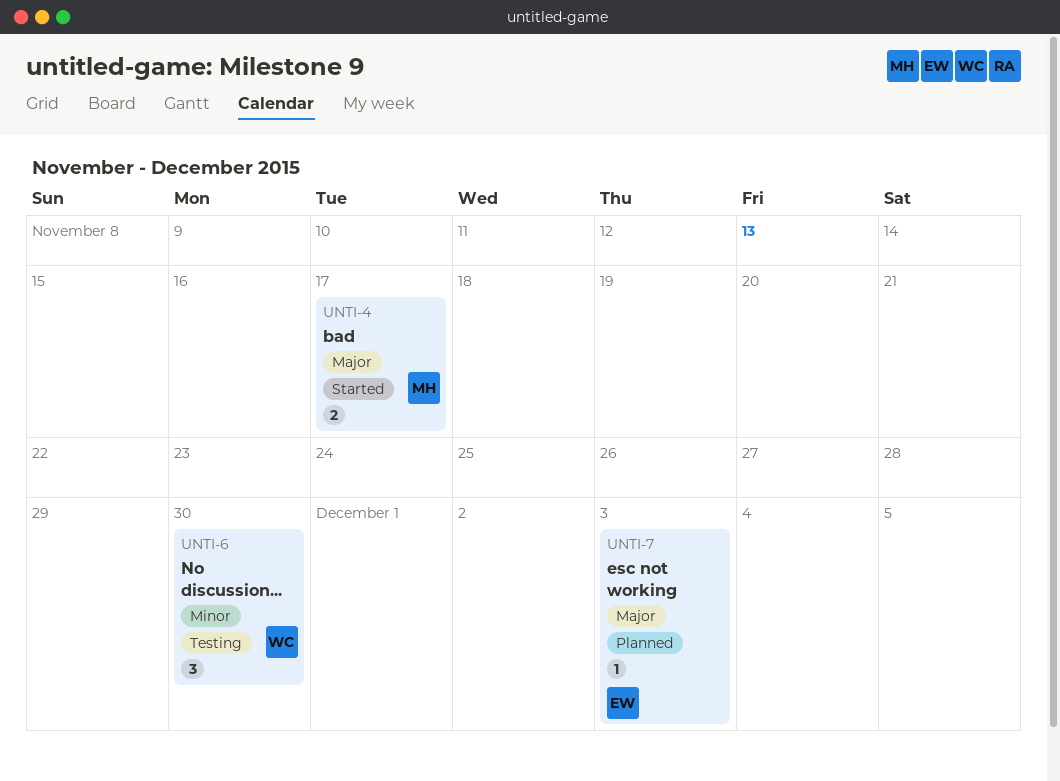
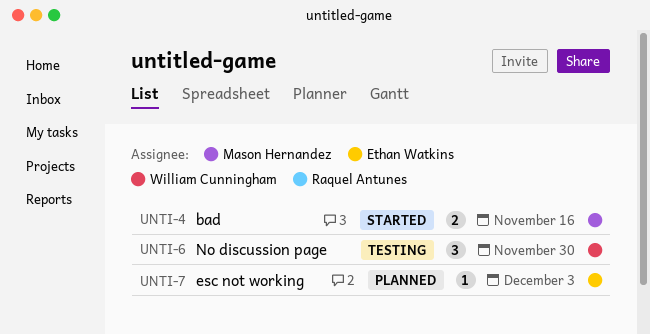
UNTI-4, due: Nov 17 -> Nov 16

